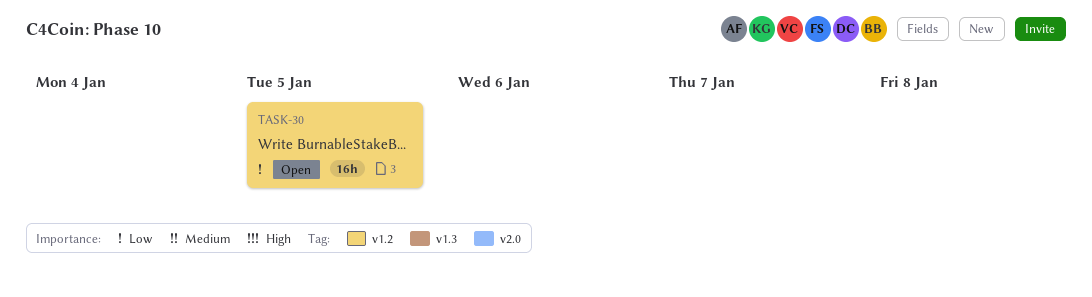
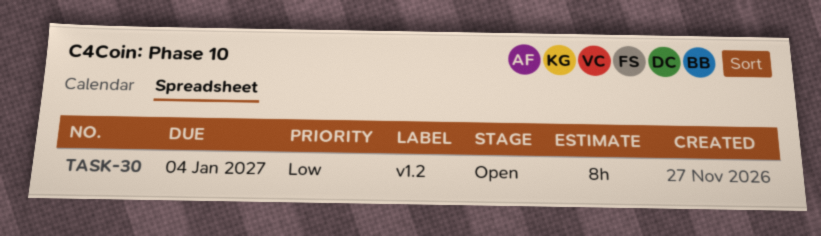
TASK-30, estimate: 16h -> 8h
TASK-30, due: Jan 5 -> Jan 4

